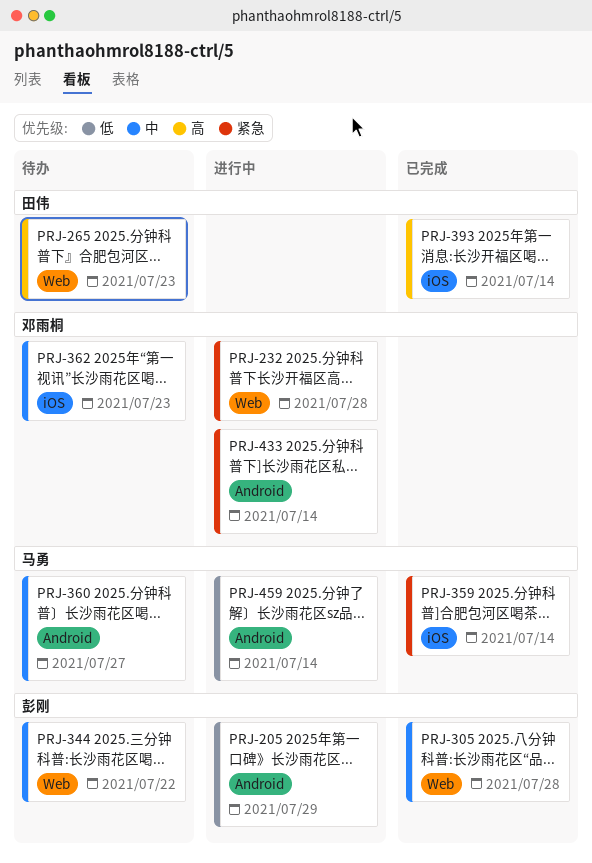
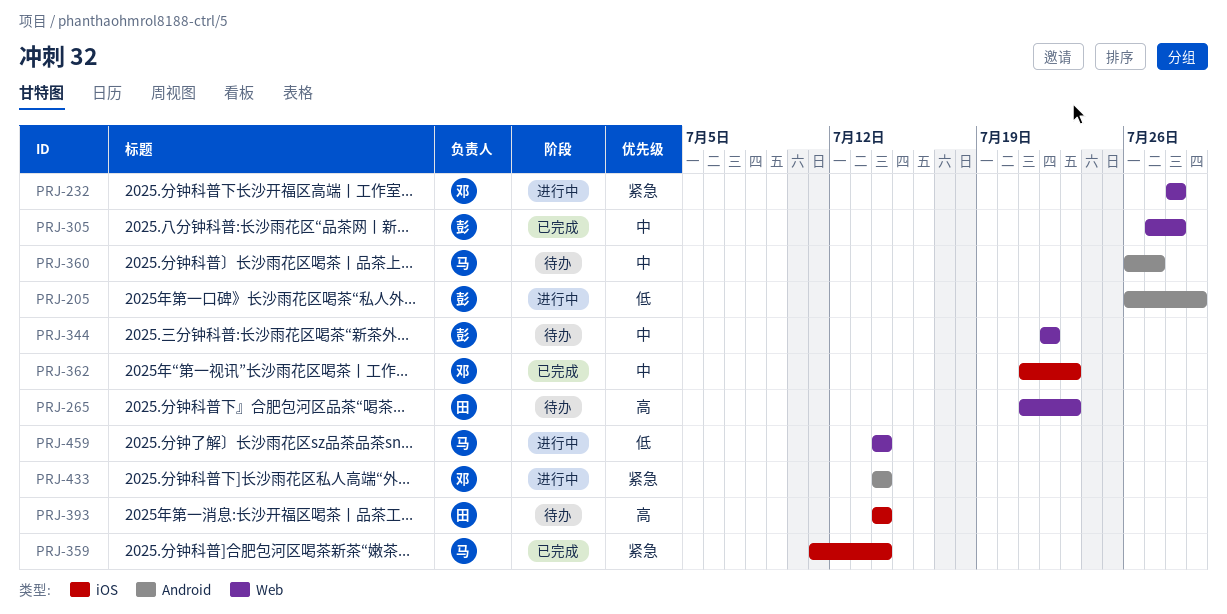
PRJ-362, status: 待办 -> 已完成
PRJ-393, status: 已完成 -> 待办
PRJ-459, label: Android -> Web

